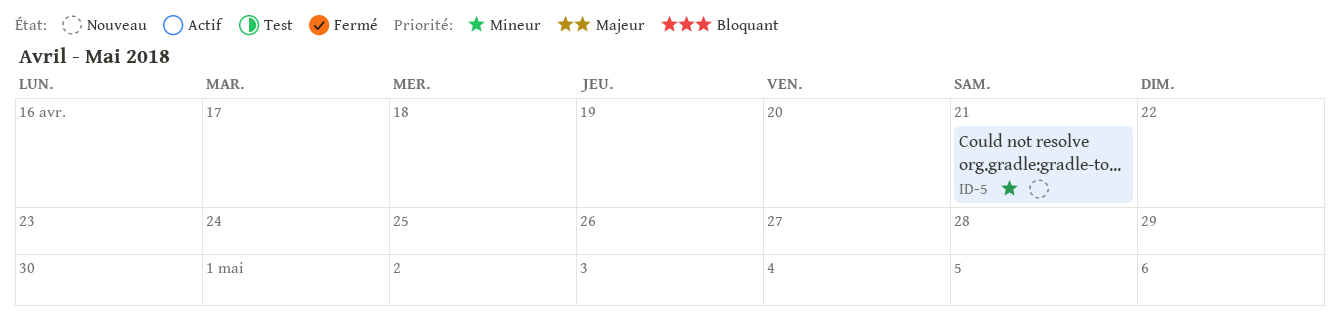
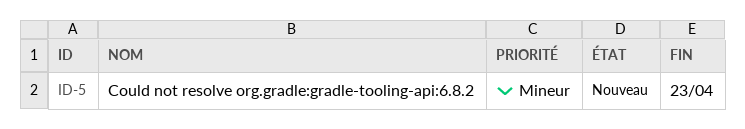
ID-5, due: Apr 21 -> Apr 23

